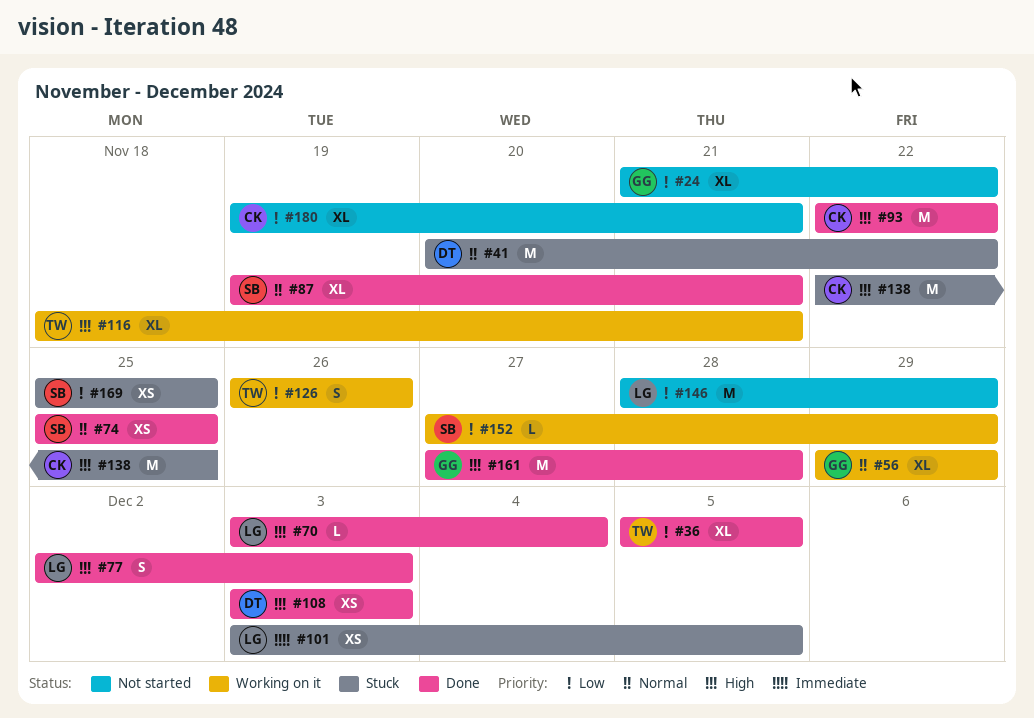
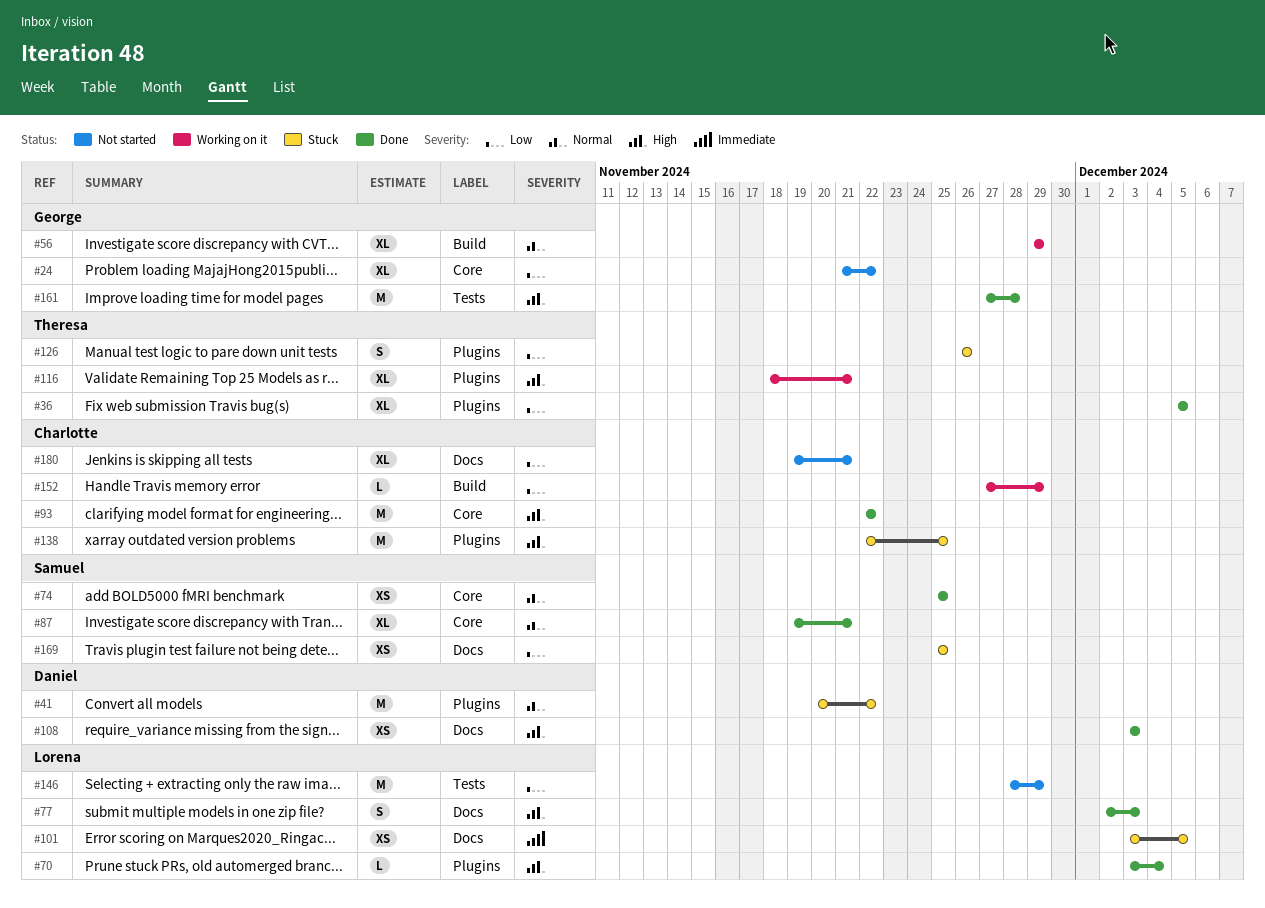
#126, status: Working on it -> Stuck
#152, owner: Samuel -> Charlotte

